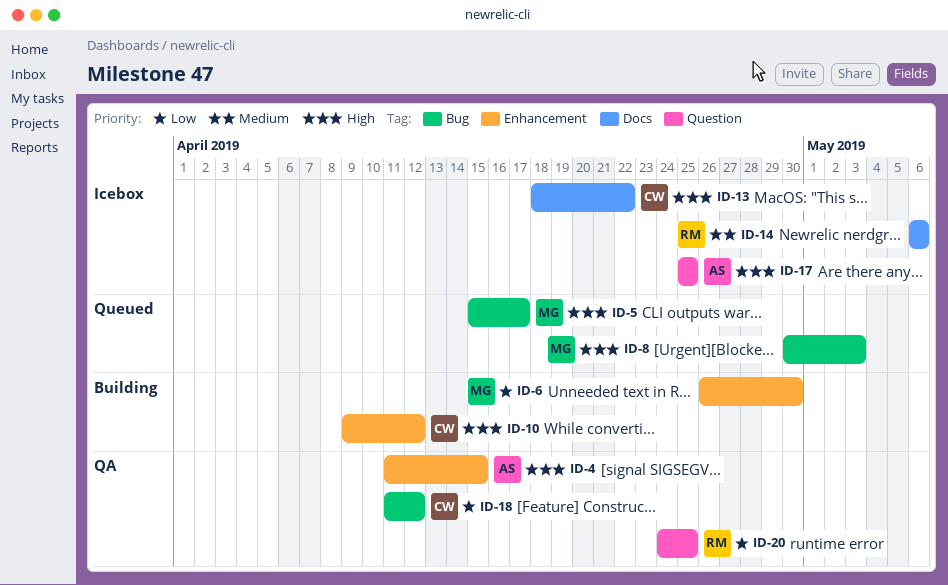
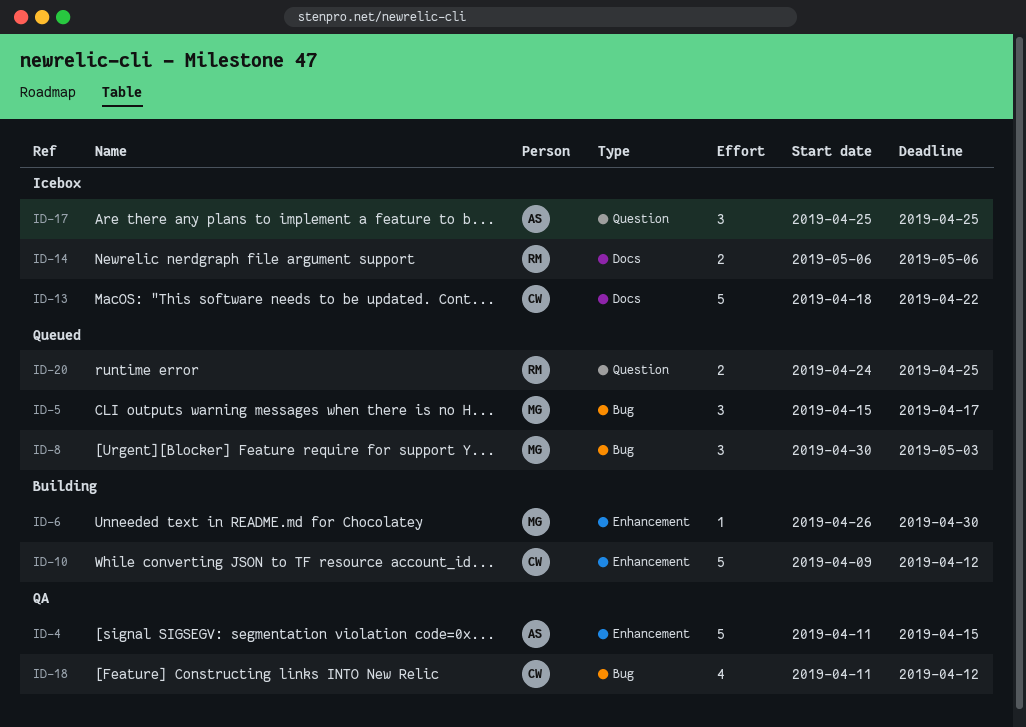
ID-20, status: QA -> Queued

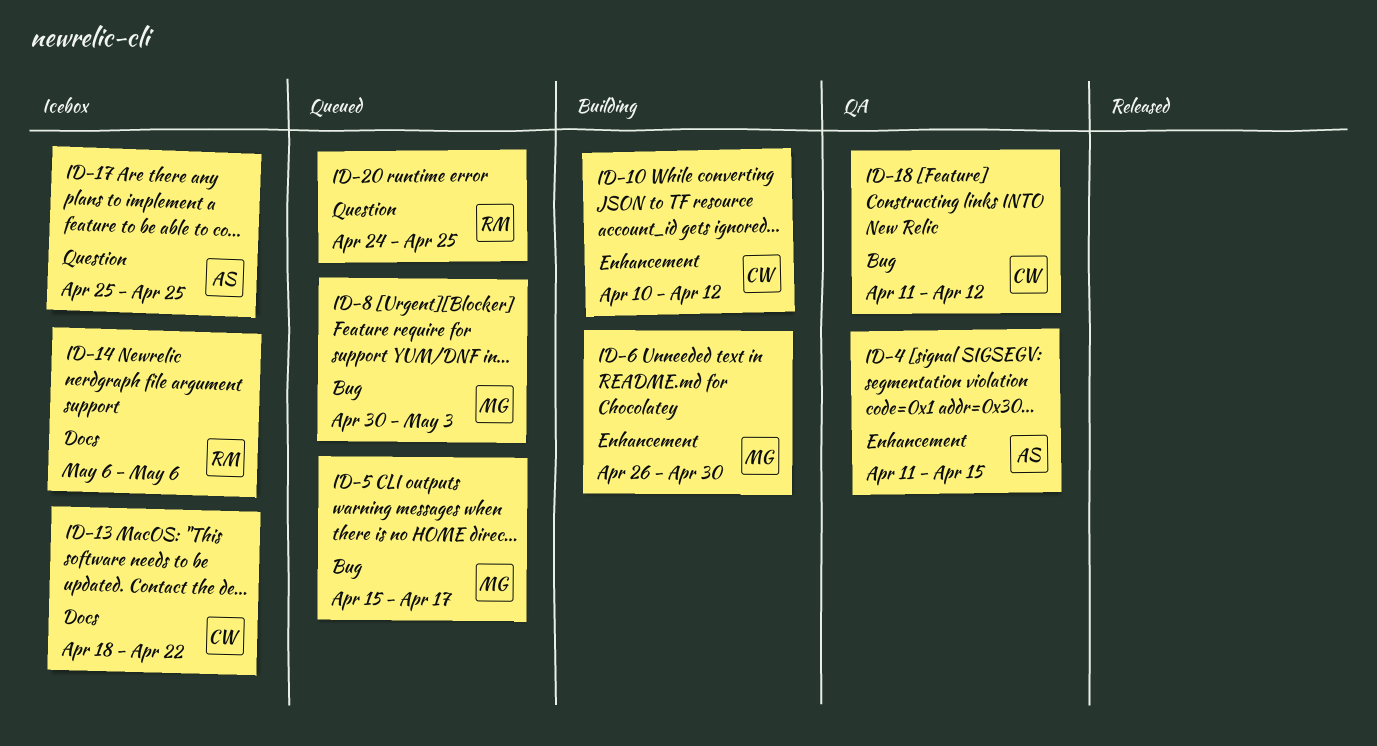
ID-10, start: Apr 9 -> Apr 10

